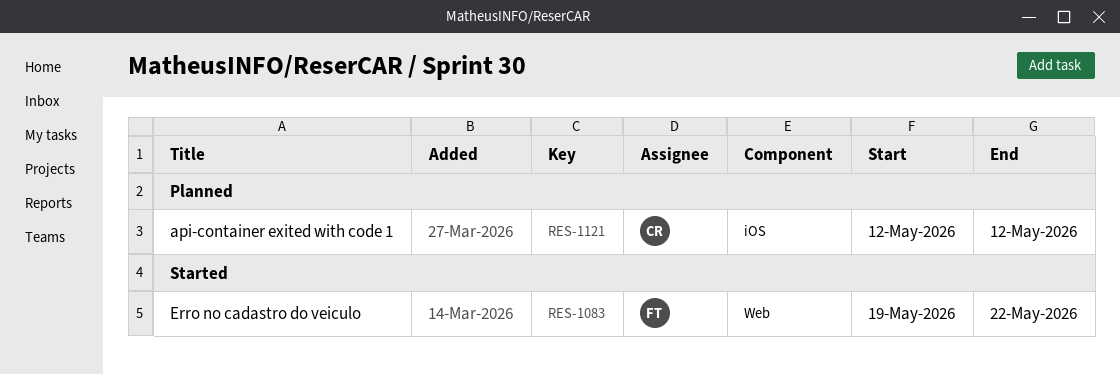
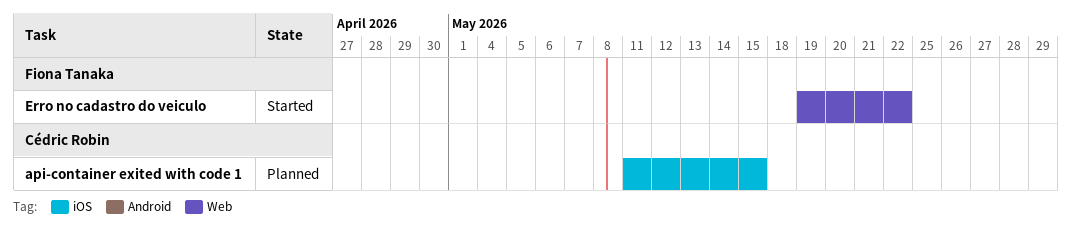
api-container exited with code 1, start: May 12 -> May 11
api-container exited with code 1, due: May 12 -> May 15

